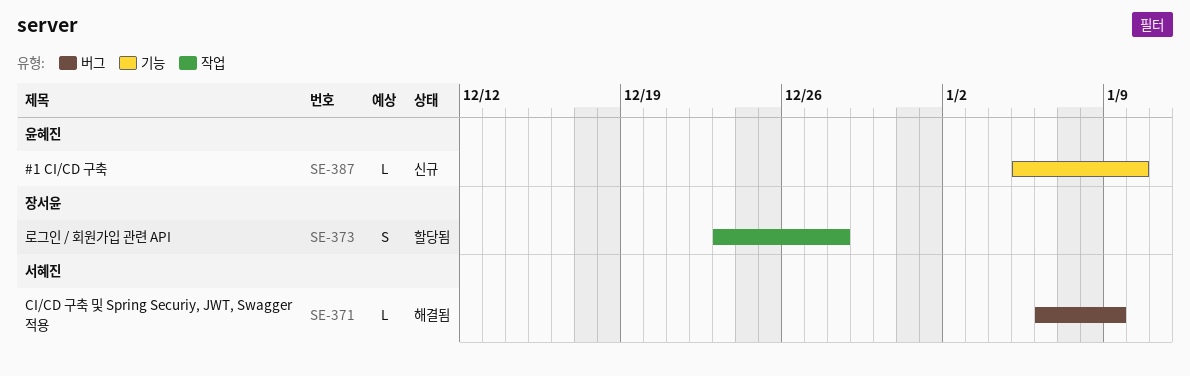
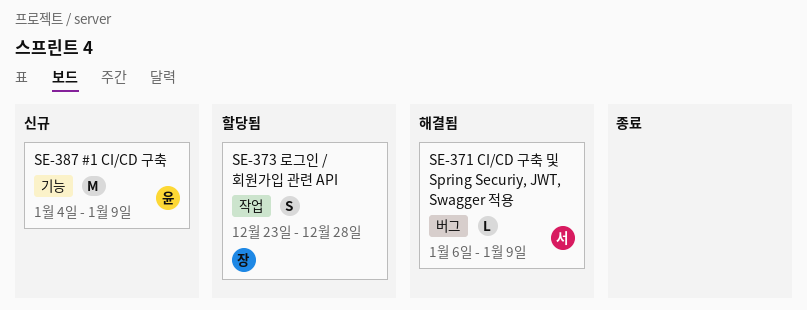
SE-387, estimate: L -> M
SE-387, start: Jan 5 -> Jan 4
SE-387, due: Jan 10 -> Jan 9

